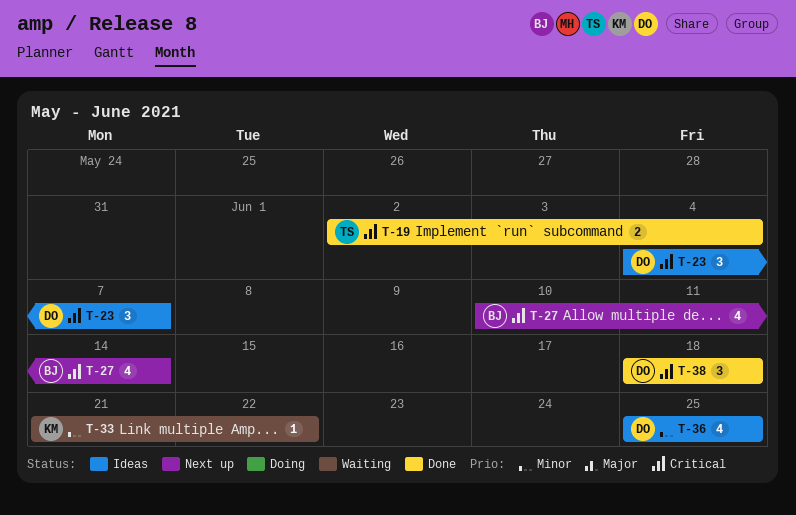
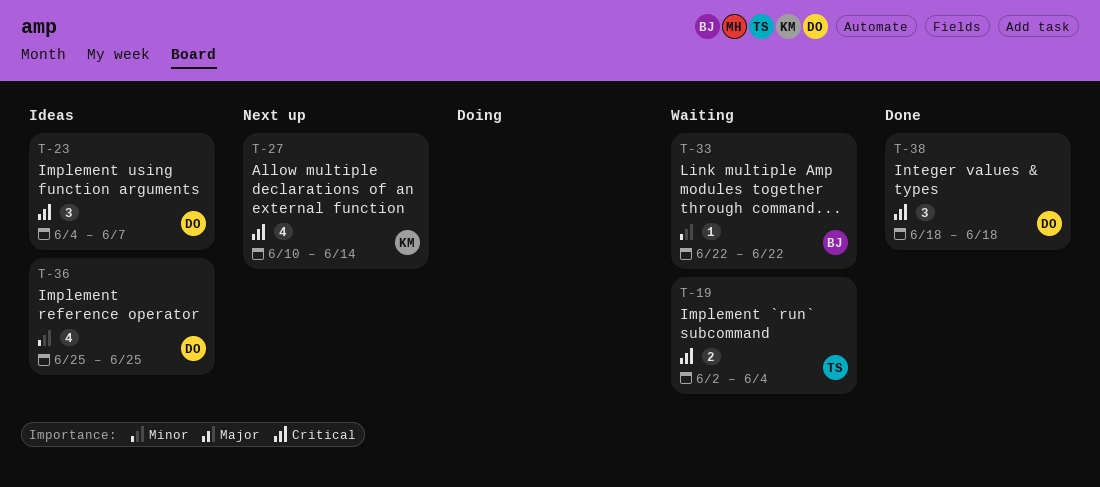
T-19, status: Done -> Waiting
T-27, owner: BJ -> KM
T-33, owner: KM -> BJ
T-33, start: Jun 21 -> Jun 22

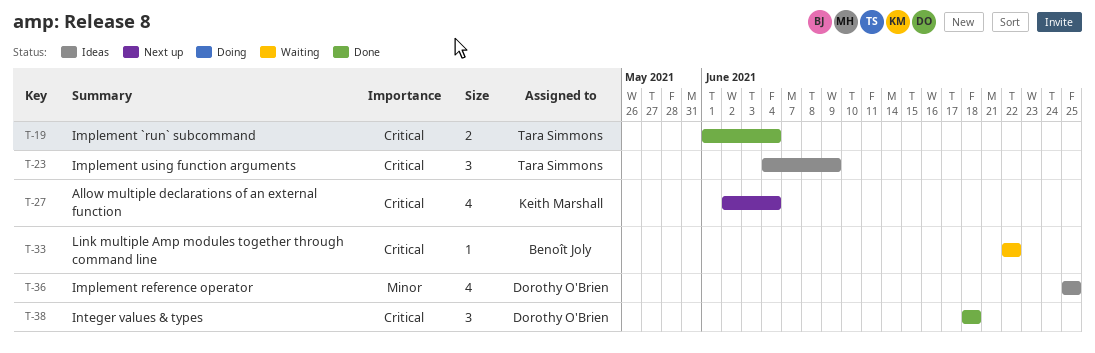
T-19, status: Waiting -> Done
T-19, start: Jun 2 -> Jun 1
T-23, owner: Dorothy O'Brien -> Tara Simmons
T-23, due: Jun 7 -> Jun 9
T-27, start: Jun 10 -> Jun 2
T-27, due: Jun 14 -> Jun 4
T-33, priority: Minor -> Critical

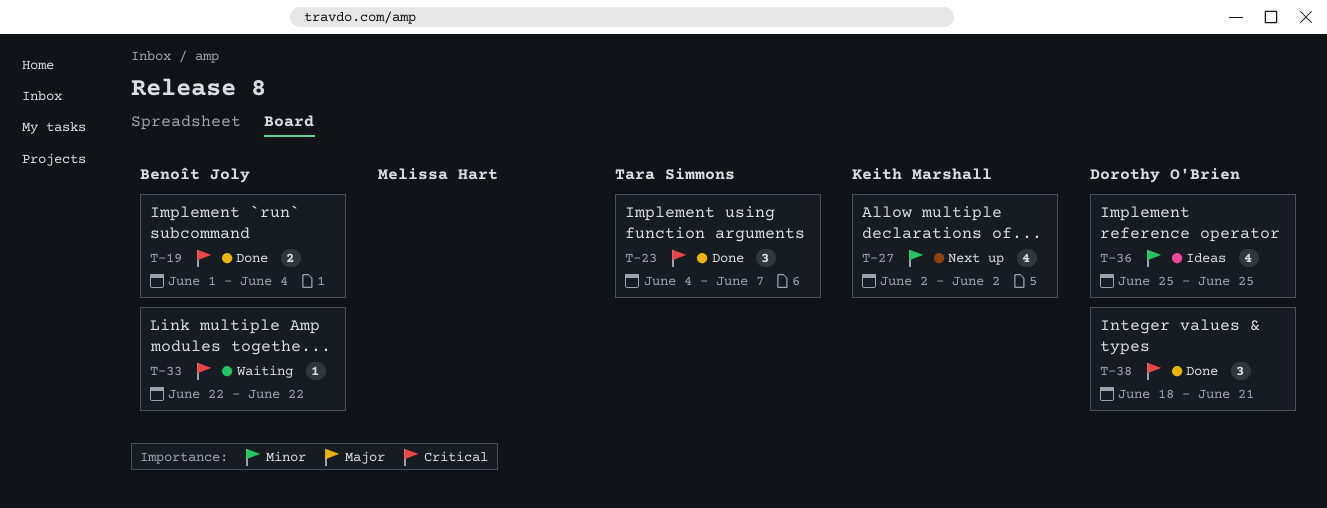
T-19, owner: Tara Simmons -> Benoît Joly
T-23, status: Ideas -> Done
T-23, due: Jun 9 -> Jun 7
T-27, priority: Critical -> Minor
T-27, due: Jun 4 -> Jun 2
T-38, due: Jun 18 -> Jun 21

